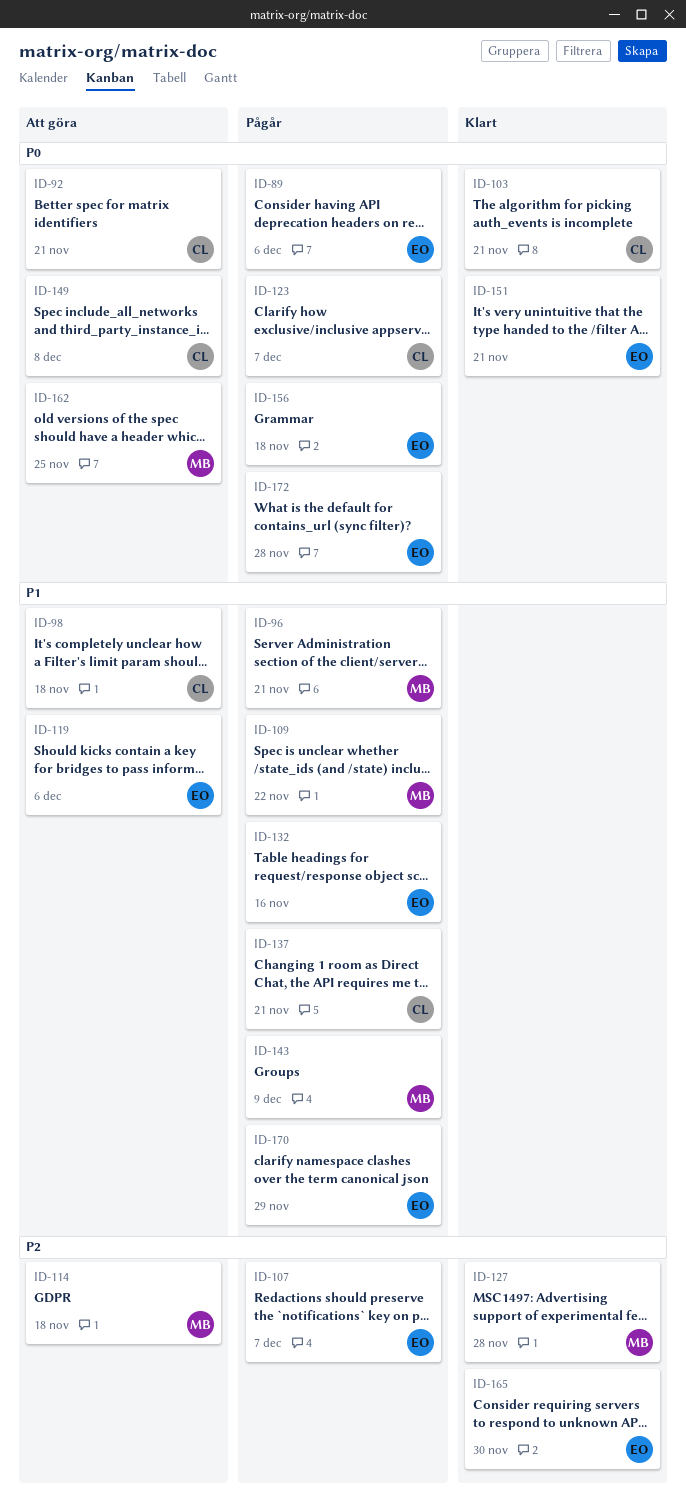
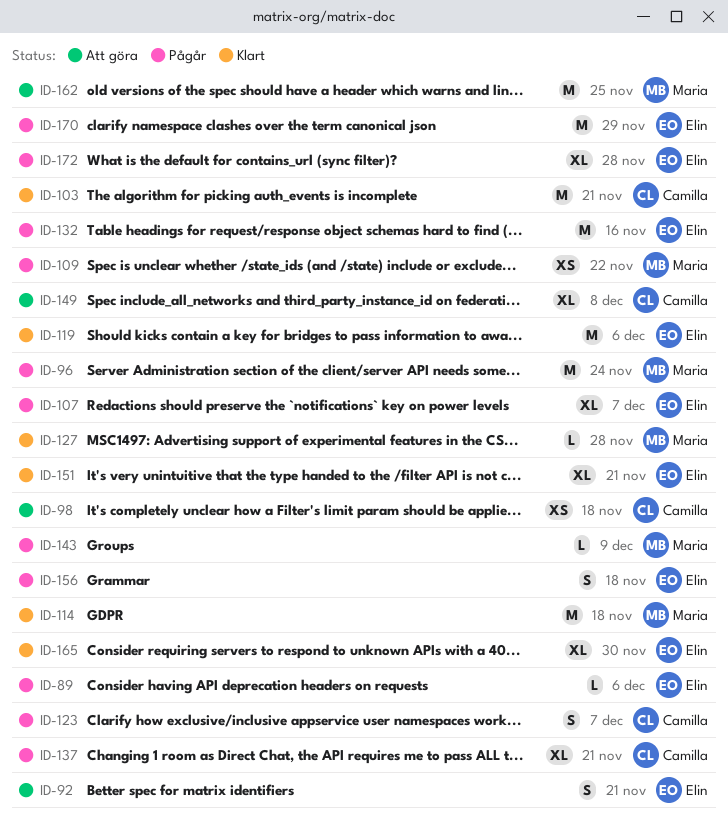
ID-92, owner: Camilla -> Elin
ID-96, due: Nov 21 -> Nov 24
ID-114, status: Att göra -> Klart
ID-119, status: Att göra -> Klart

